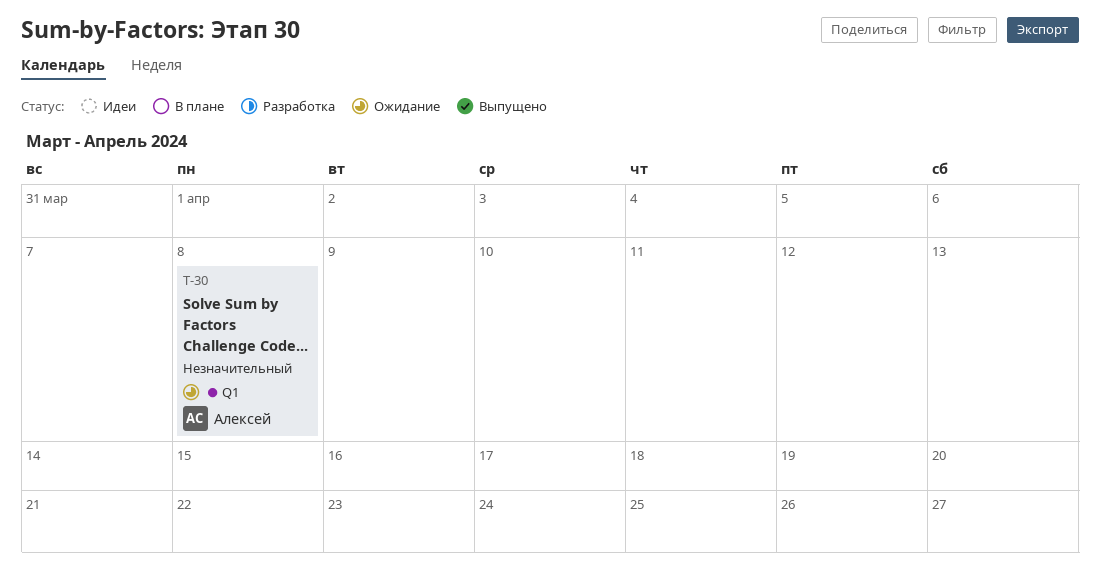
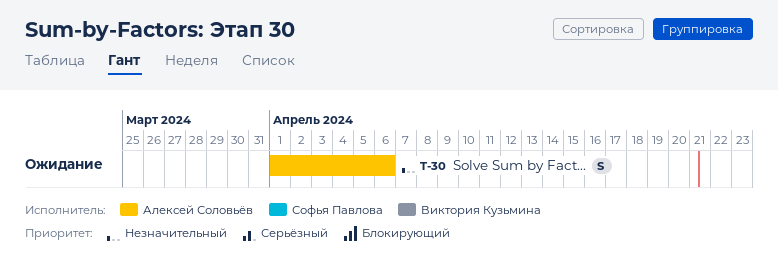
T-30, due: Apr 8 -> Apr 6

